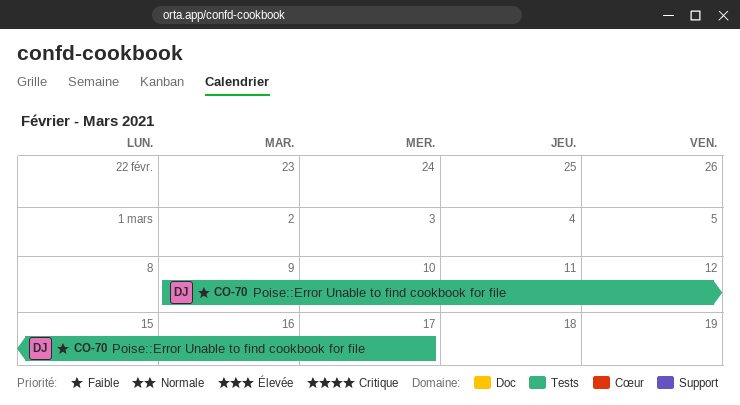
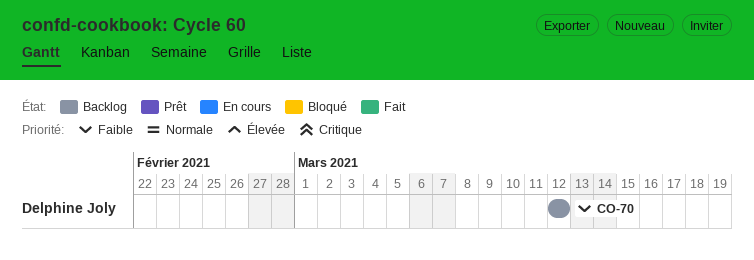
CO-70, start: Mar 9 -> Mar 12
CO-70, due: Mar 17 -> Mar 12

